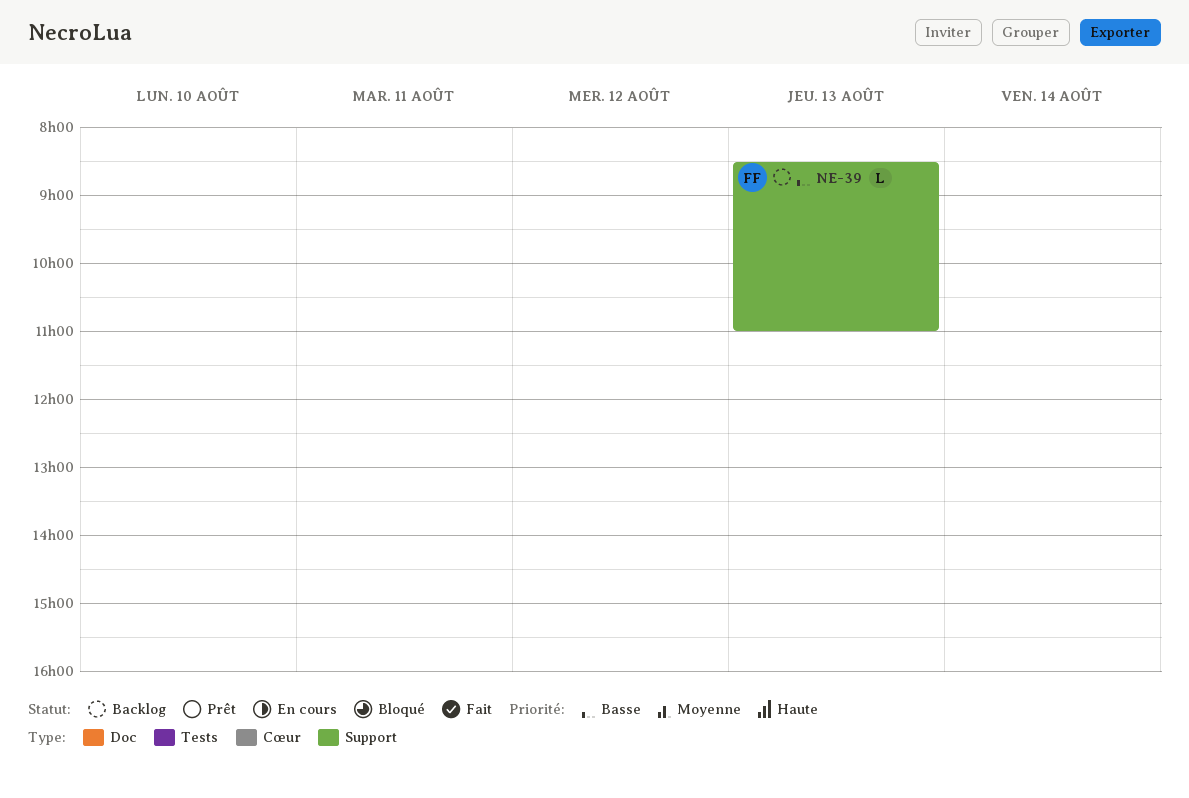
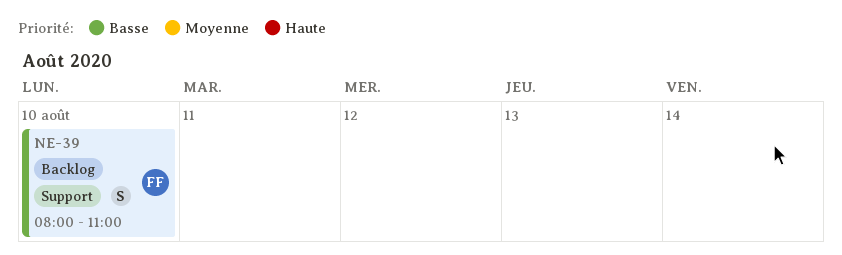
NE-39, estimate: L -> S
NE-39, day: Aug 13 -> Aug 10
NE-39, begins: 08:30 -> 08:00

